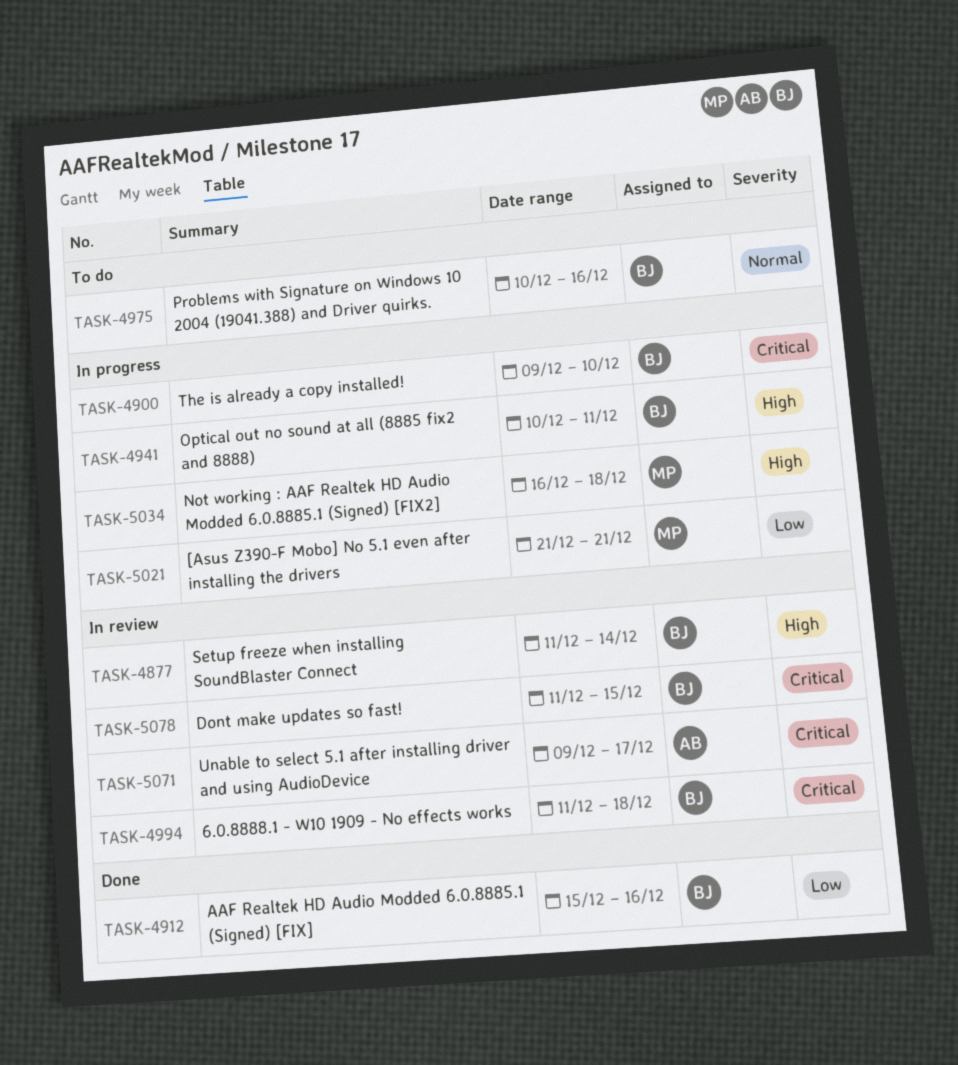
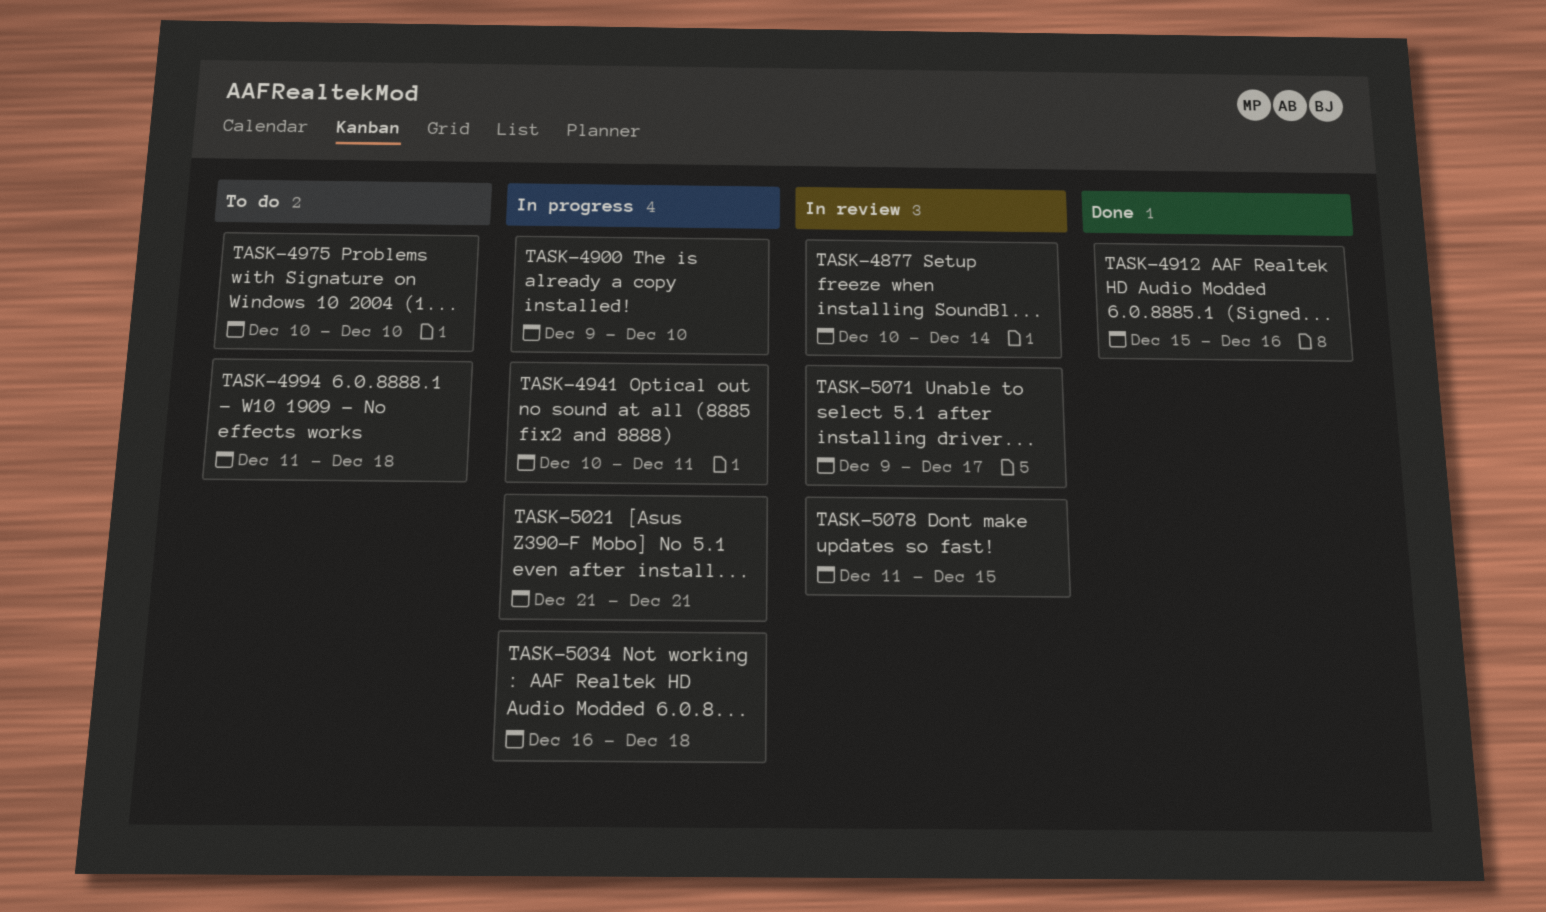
TASK-4877, start: Dec 11 -> Dec 10
TASK-4975, due: Dec 16 -> Dec 10
TASK-4994, status: In review -> To do

